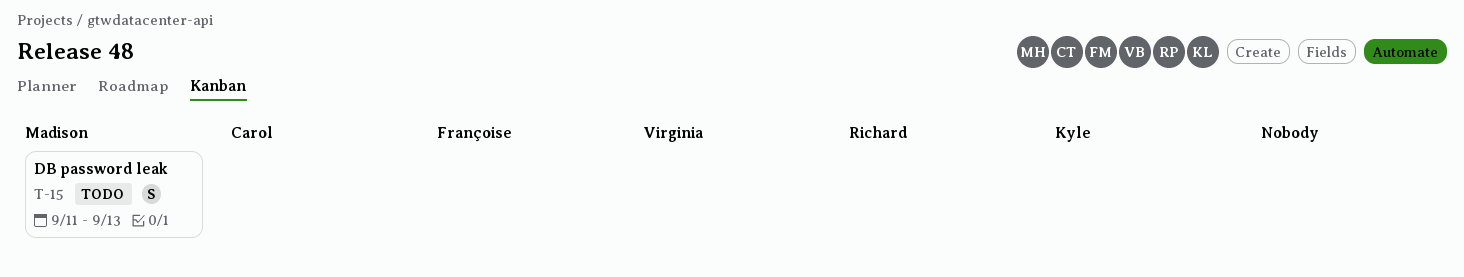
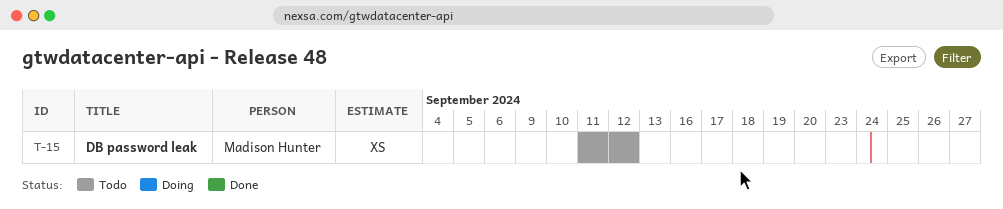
T-15, estimate: S -> XS
T-15, due: Sep 13 -> Sep 12

